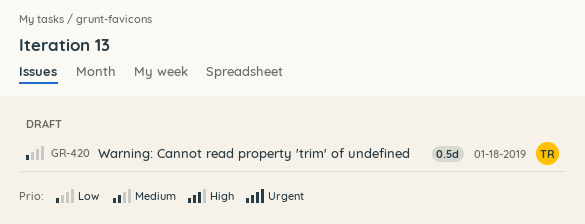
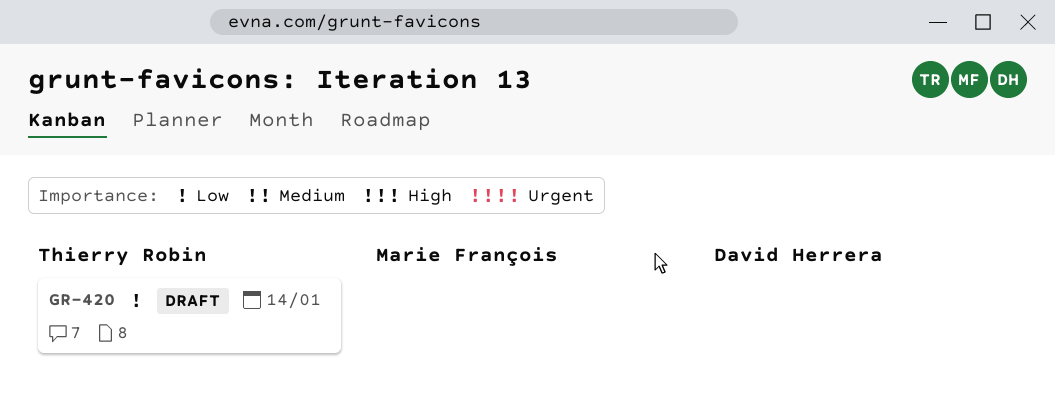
GR-420, due: Jan 18 -> Jan 14

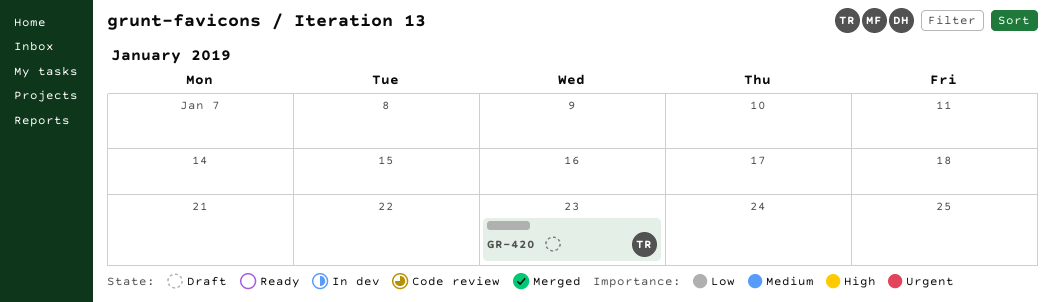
GR-420, due: Jan 14 -> Jan 23

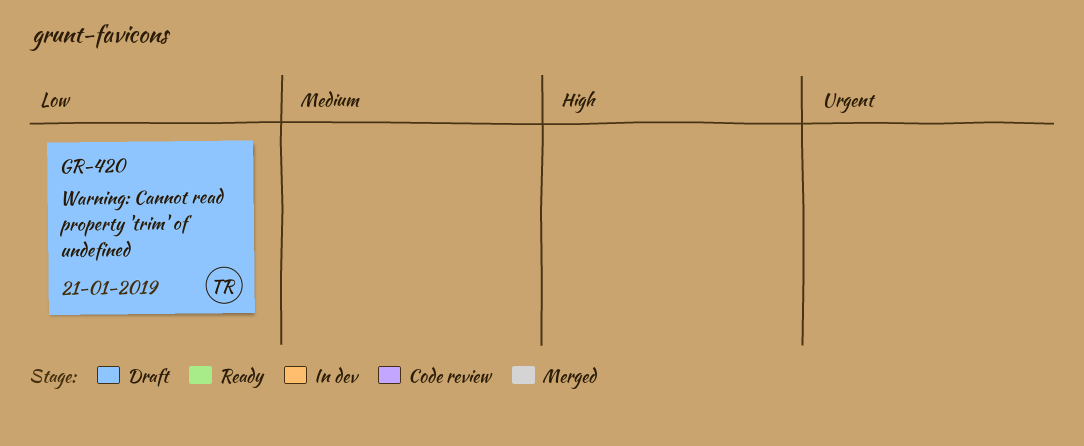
GR-420, due: Jan 23 -> Jan 21

